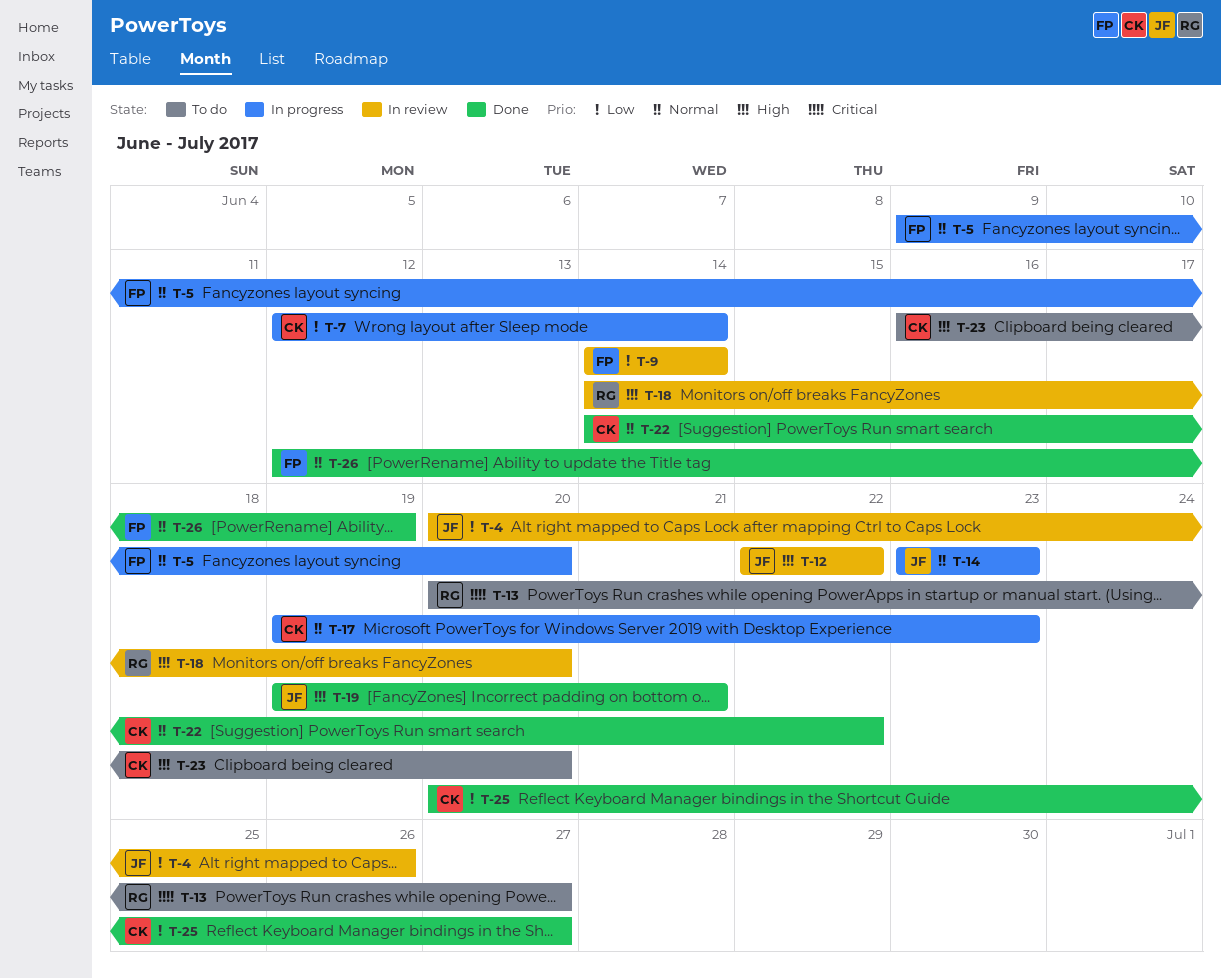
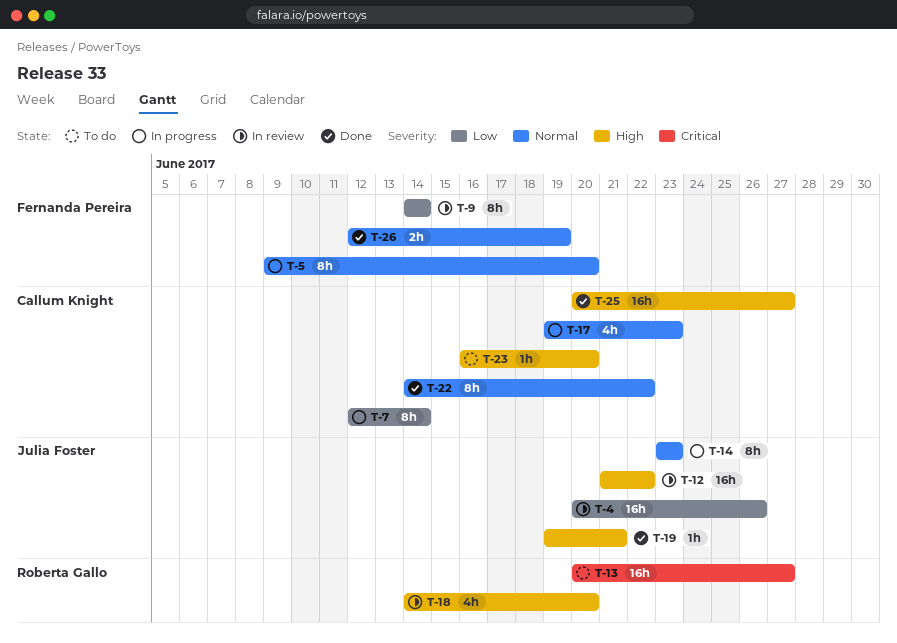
T-12, start: Jun 22 -> Jun 21
T-25, priority: Low -> High

